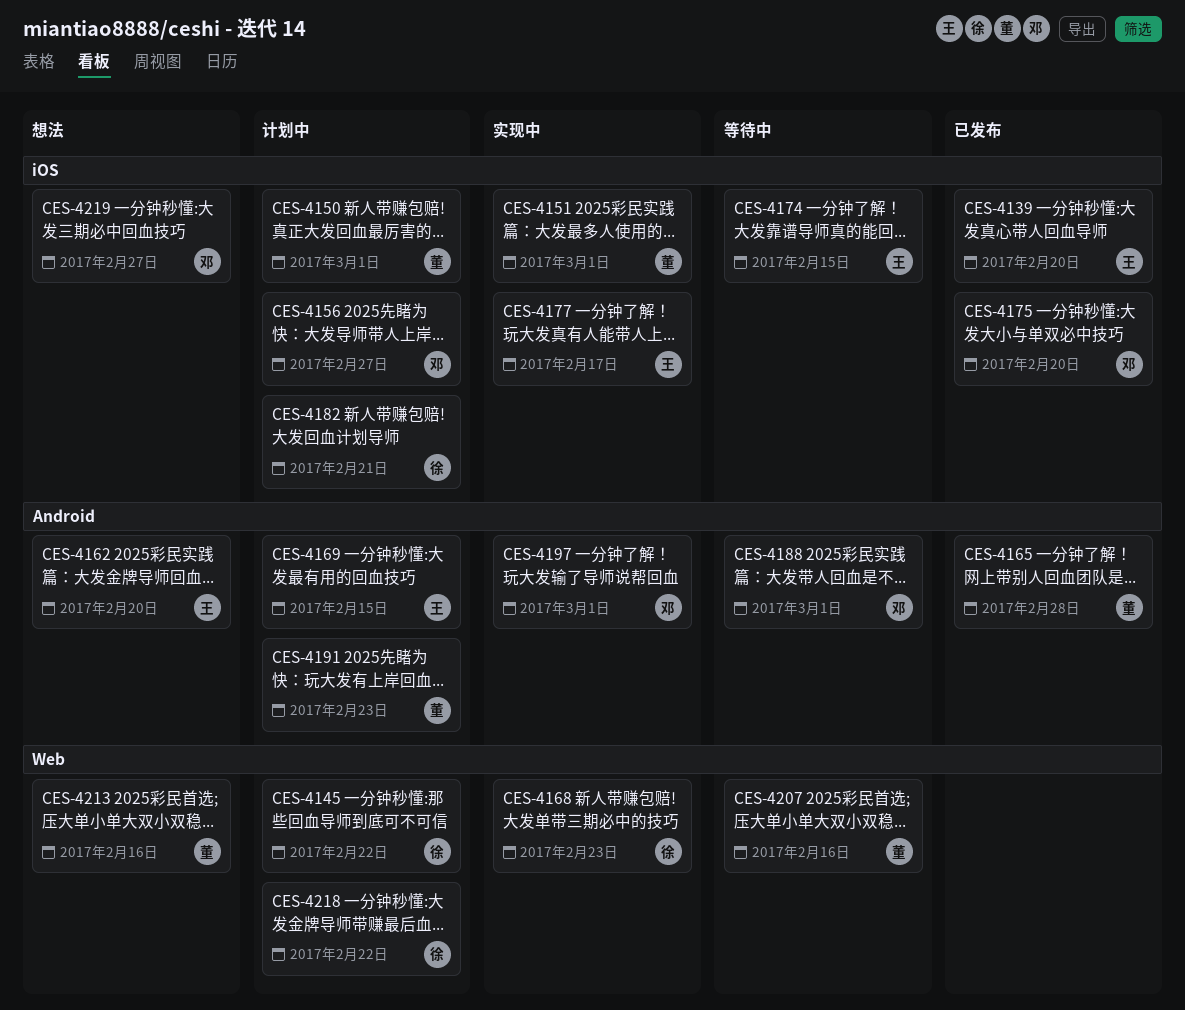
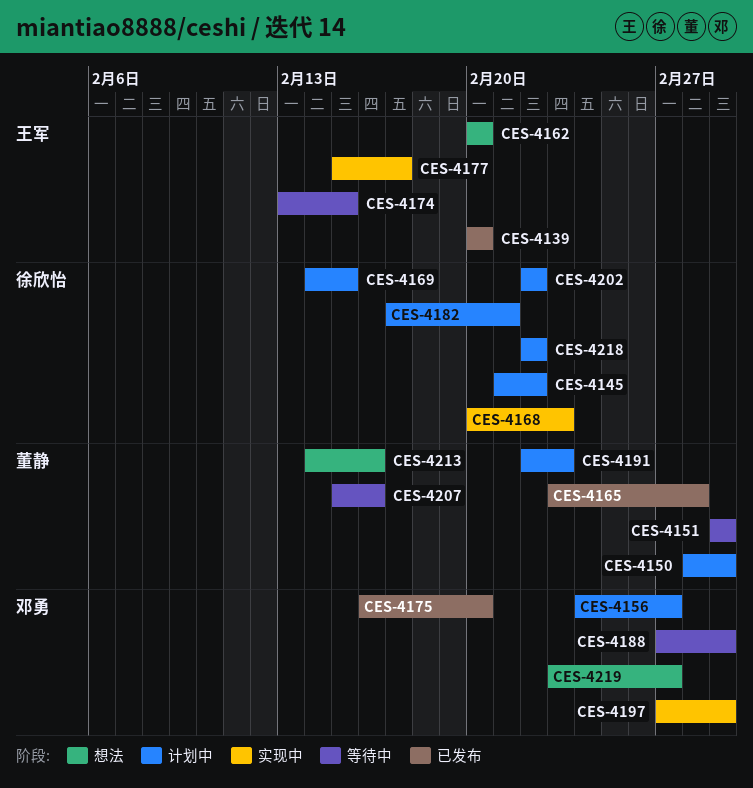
CES-4151, status: 实现中 -> 等待中
CES-4169, owner: 王军 -> 徐欣怡
CES-4202: none -> present

